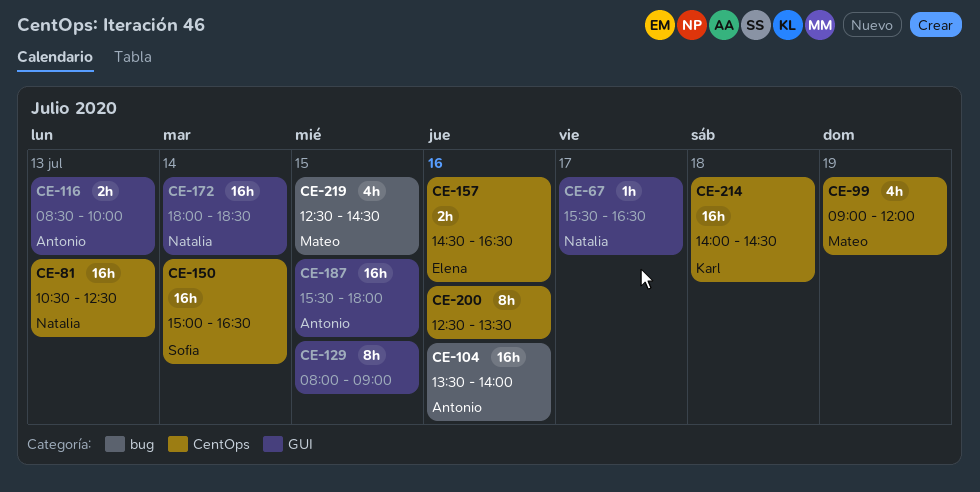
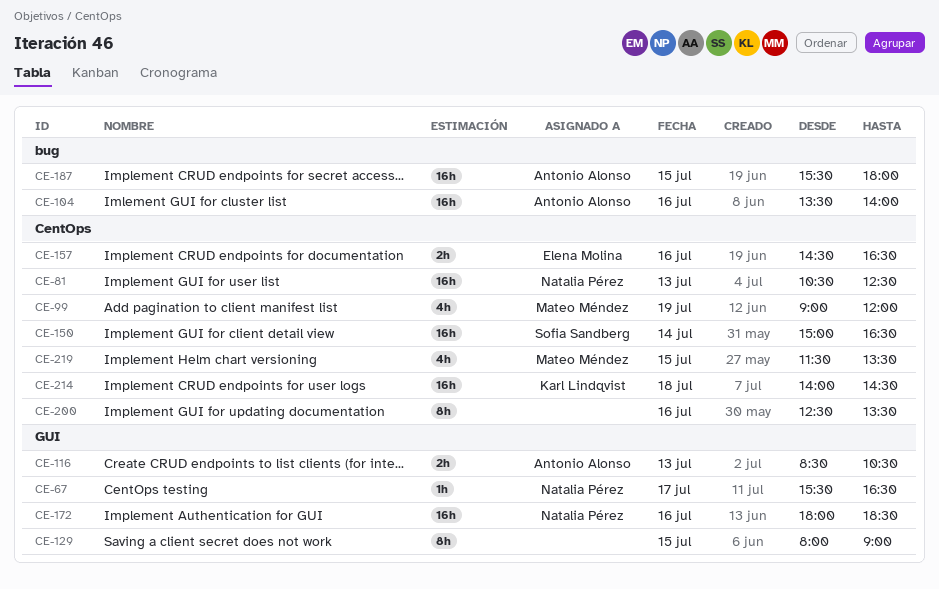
CE-116, ends: 10:00 -> 10:30
CE-172, day: Jul 14 -> Jul 16
CE-187, label: GUI -> bug
CE-219, label: bug -> CentOps
CE-219, begins: 12:30 -> 11:30
CE-219, ends: 14:30 -> 13:30

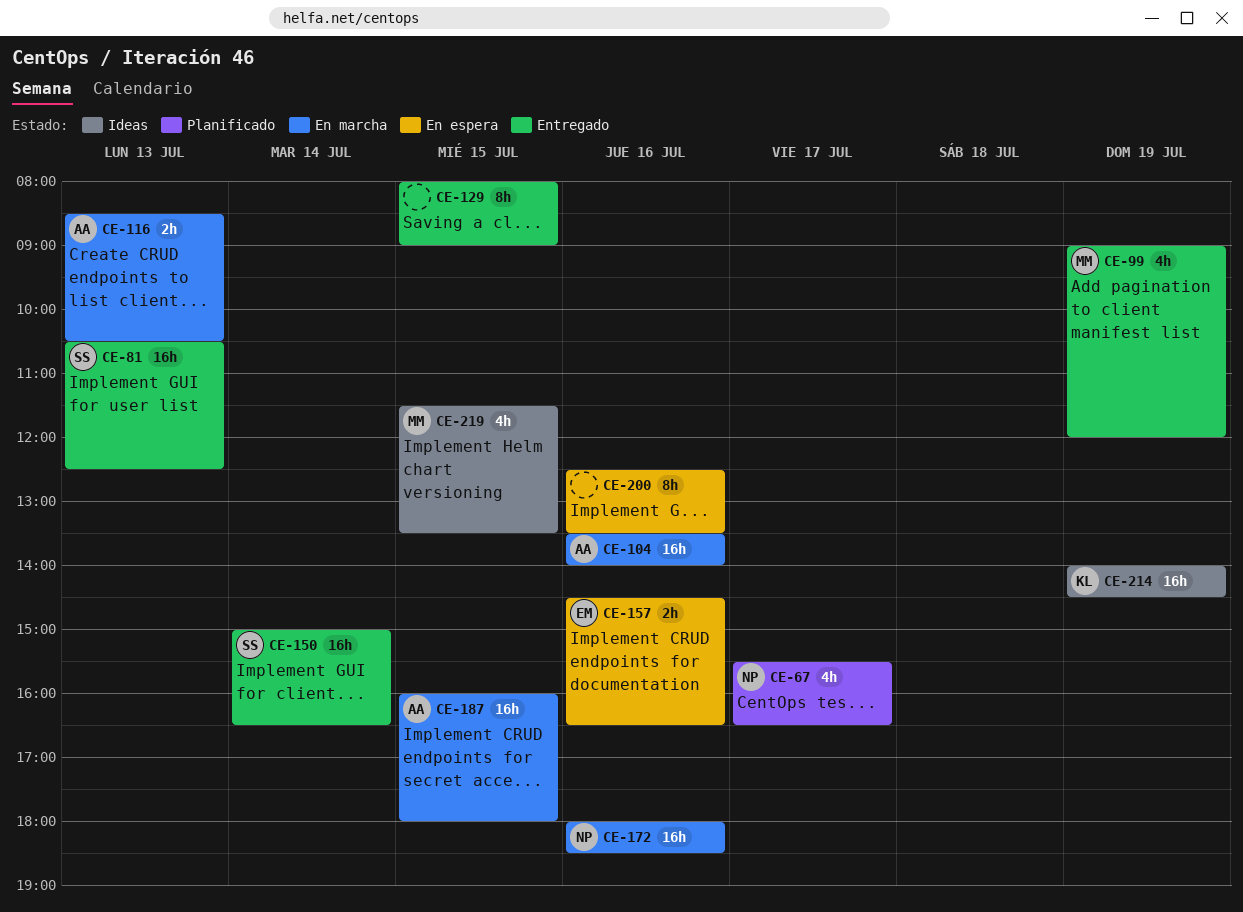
CE-67, estimate: 1h -> 4h
CE-81, owner: Natalia Pérez -> Sofia Sandberg
CE-187, begins: 15:30 -> 16:00
CE-214, day: Jul 18 -> Jul 19

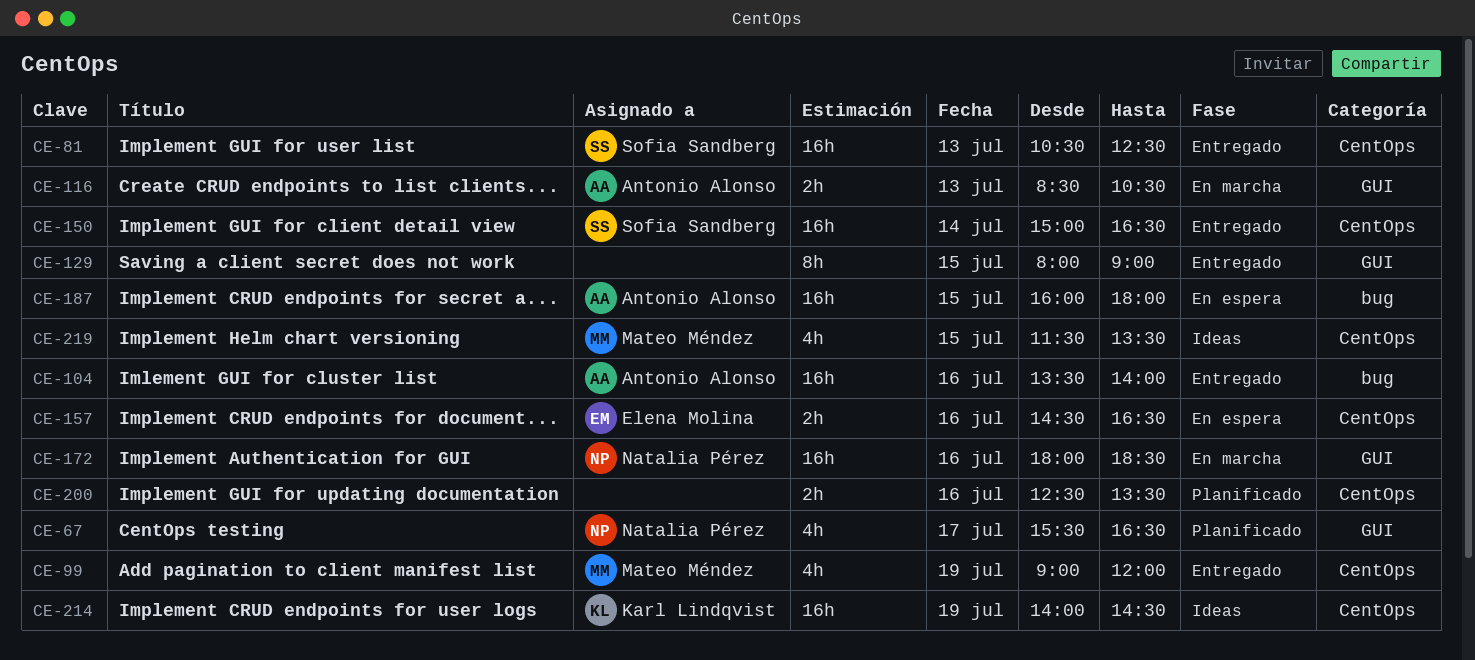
CE-104, status: En marcha -> Entregado
CE-187, status: En marcha -> En espera
CE-200, status: En espera -> Planificado
CE-200, estimate: 8h -> 2h

